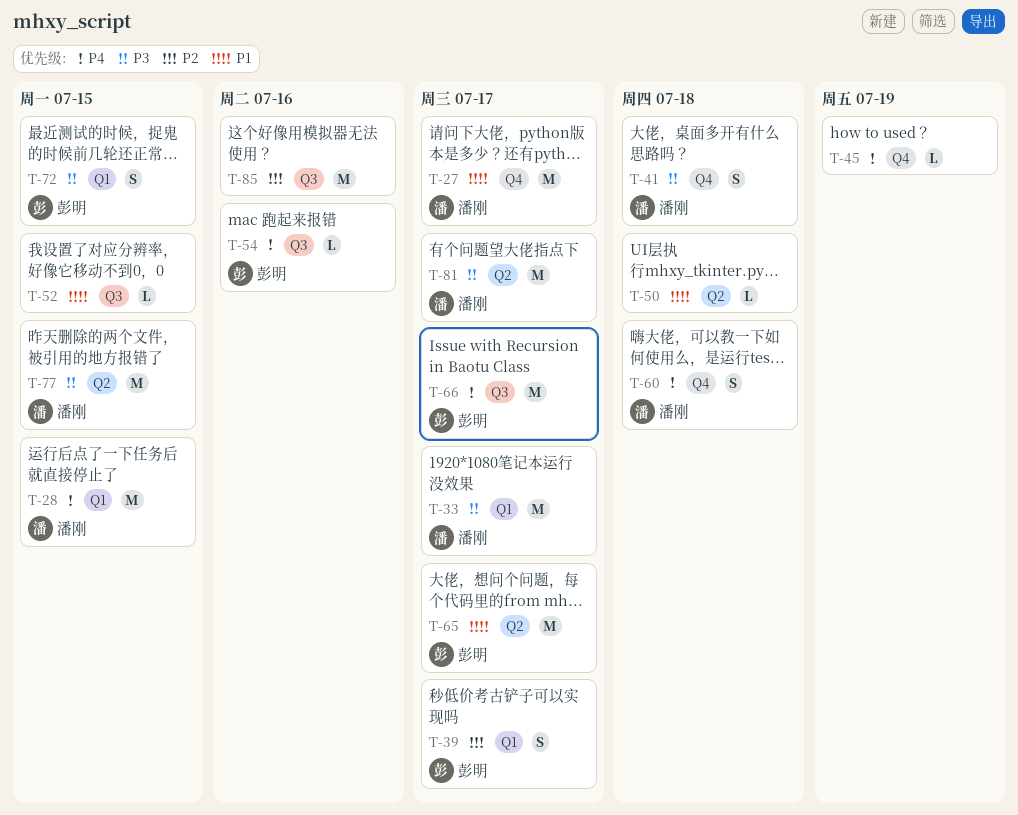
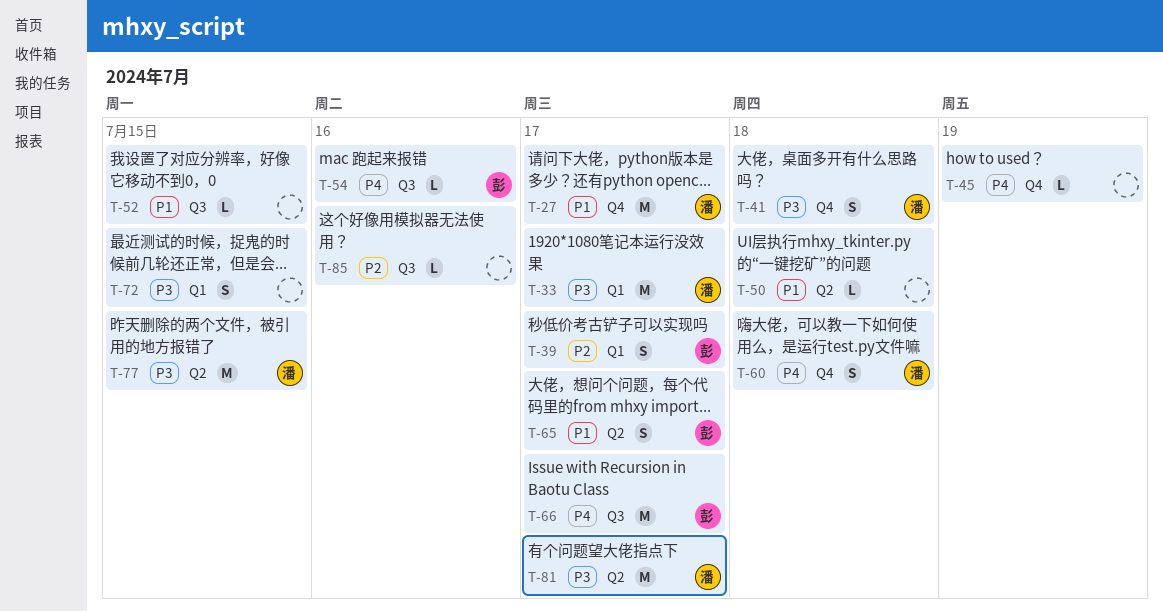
T-28: present -> none
T-65, estimate: M -> S
T-72, owner: 彭明 -> none
T-85, estimate: M -> L

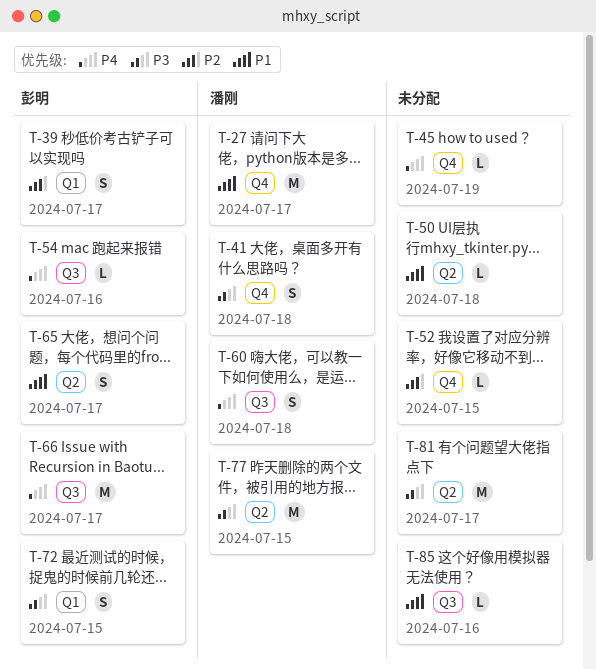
T-33: present -> none
T-52, priority: P1 -> P2
T-52, label: Q3 -> Q4
T-60, label: Q4 -> Q3
T-72, owner: none -> 彭明
T-81, owner: 潘刚 -> none
T-85, priority: P2 -> P1

